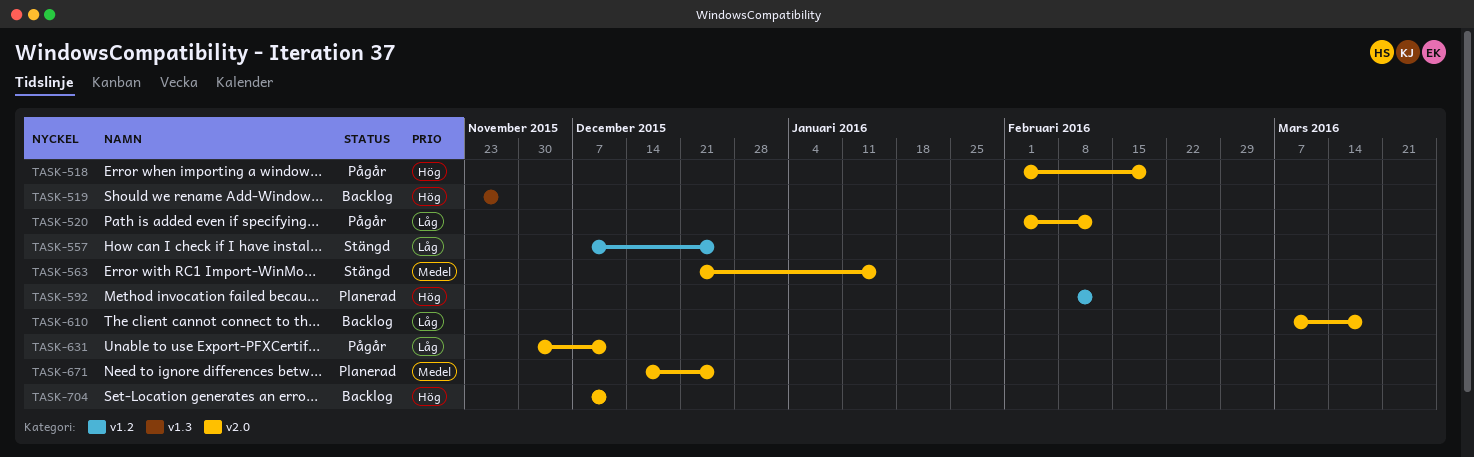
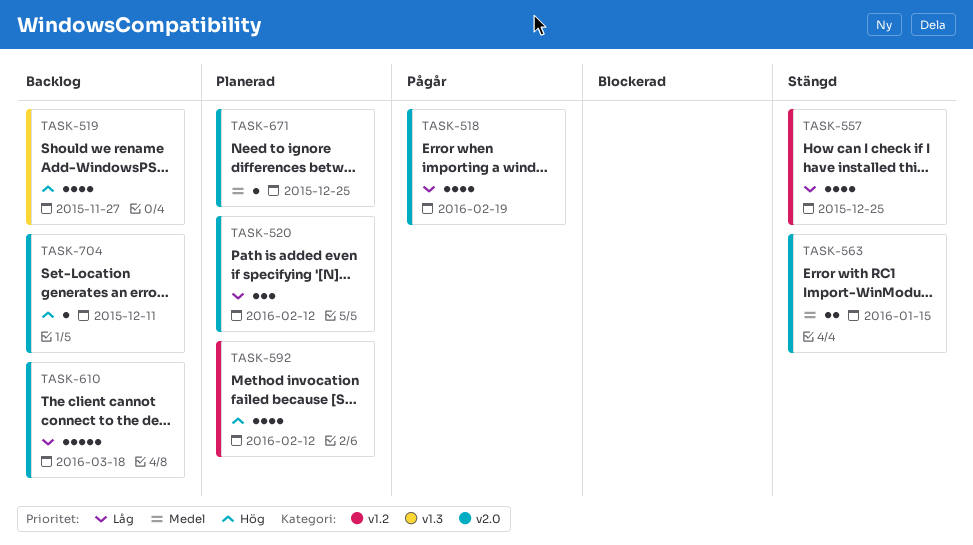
TASK-518, priority: Hög -> Låg
TASK-520, status: Pågår -> Planerad
TASK-631: present -> none

